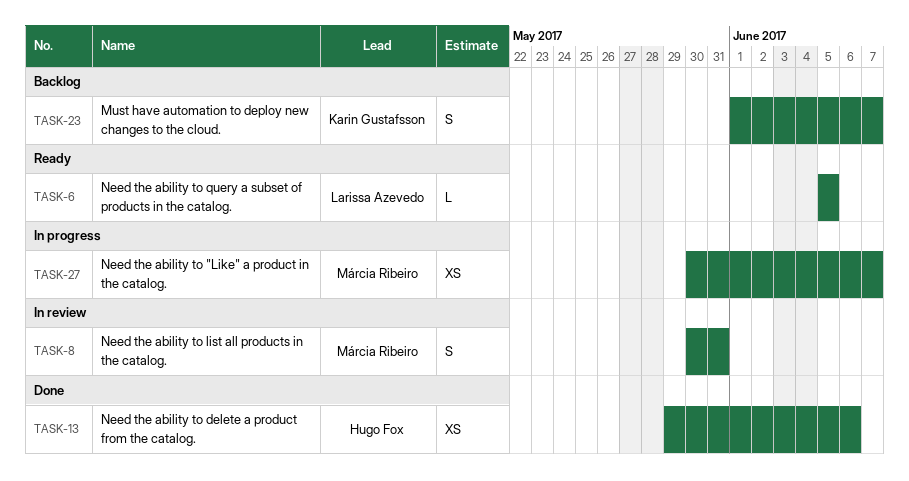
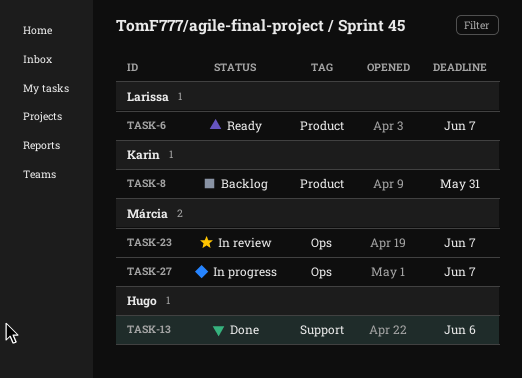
TASK-6, due: Jun 5 -> Jun 7
TASK-8, status: In review -> Backlog
TASK-8, owner: Márcia Ribeiro -> Karin Gustafsson
TASK-23, status: Backlog -> In review
TASK-23, owner: Karin Gustafsson -> Márcia Ribeiro

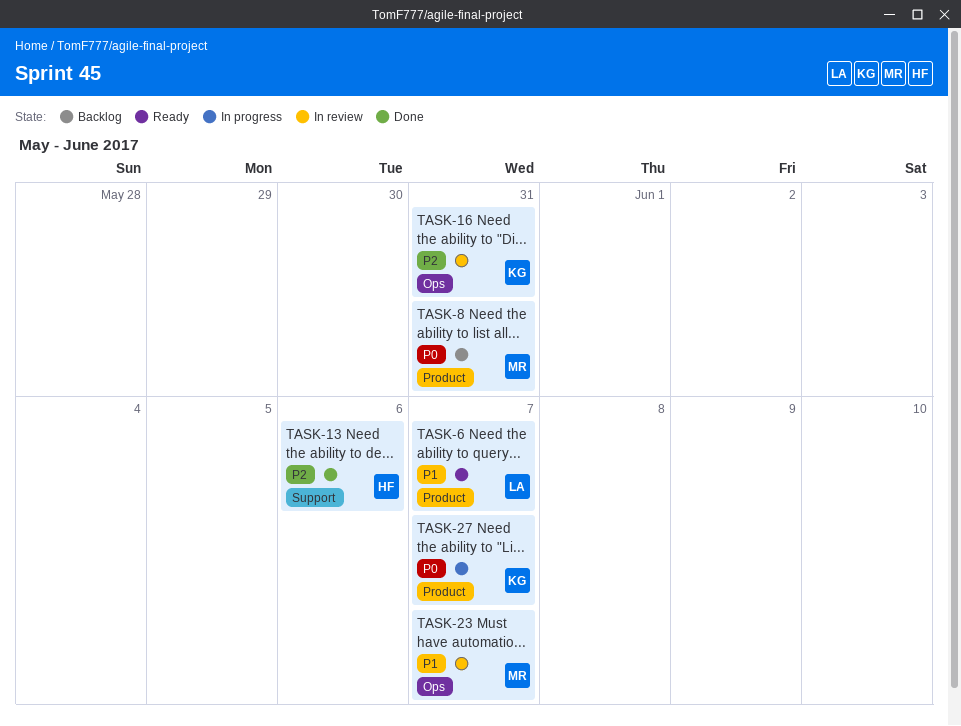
TASK-8, owner: Karin -> Márcia
TASK-16: none -> present
TASK-27, owner: Márcia -> Karin
TASK-27, label: Ops -> Product

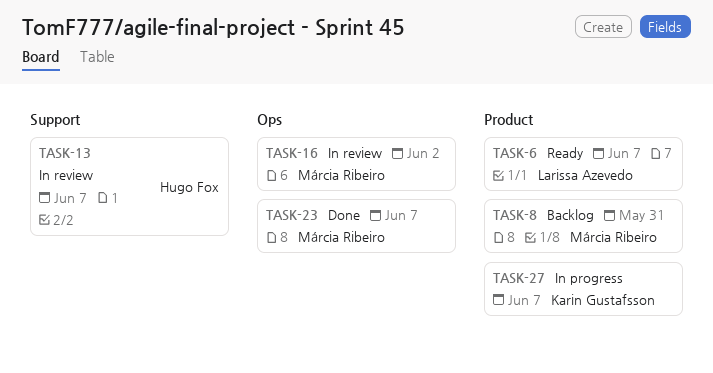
TASK-13, status: Done -> In review
TASK-13, due: Jun 6 -> Jun 7
TASK-16, owner: Karin Gustafsson -> Márcia Ribeiro
TASK-16, due: May 31 -> Jun 2
TASK-23, status: In review -> Done

